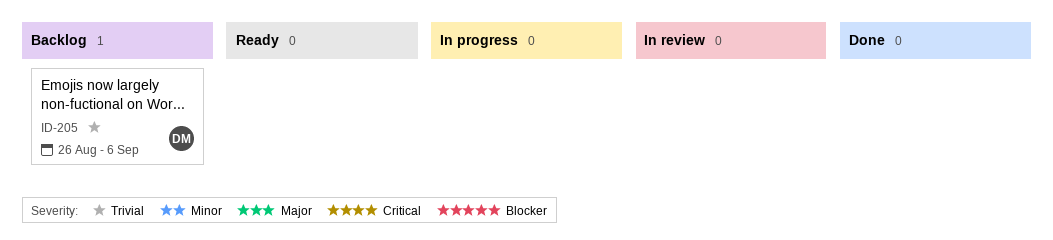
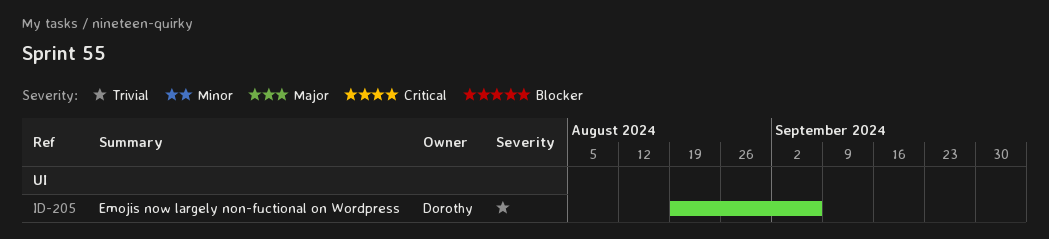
ID-205, start: Aug 26 -> Aug 19

